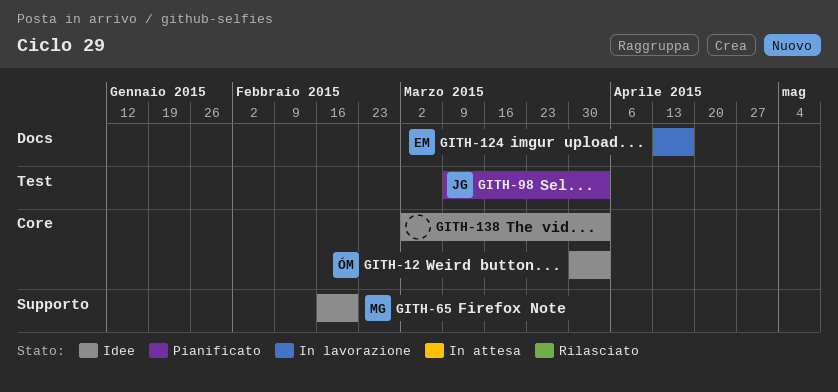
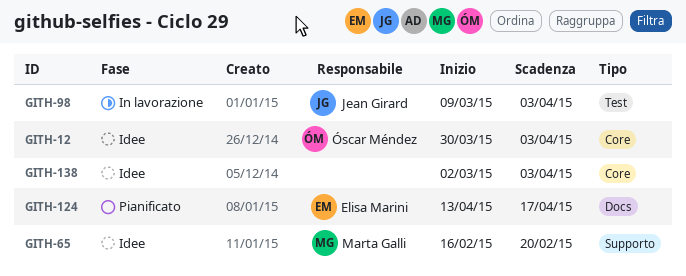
GITH-98, status: Pianificato -> In lavorazione
GITH-124, status: In lavorazione -> Pianificato

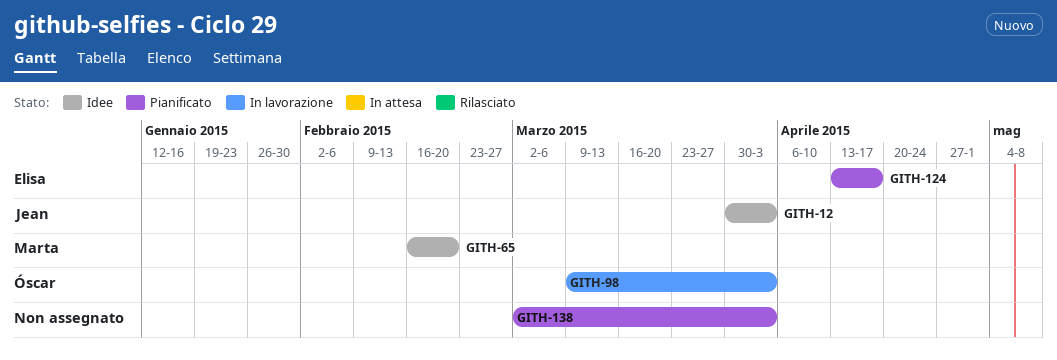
GITH-12, owner: Óscar Méndez -> Jean Girard
GITH-98, owner: Jean Girard -> Óscar Méndez
GITH-138, status: Idee -> Pianificato

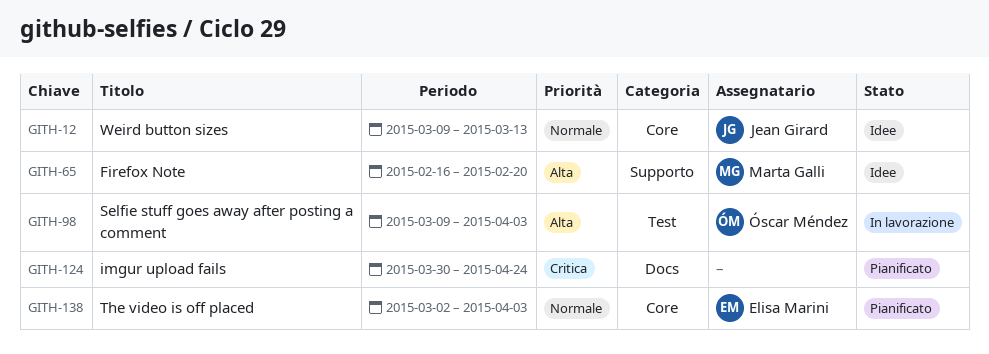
GITH-12, start: Mar 30 -> Mar 9
GITH-12, due: Apr 3 -> Mar 13
GITH-124, owner: Elisa Marini -> none
GITH-124, start: Apr 13 -> Mar 30
GITH-124, due: Apr 17 -> Apr 24
GITH-138, owner: none -> Elisa Marini

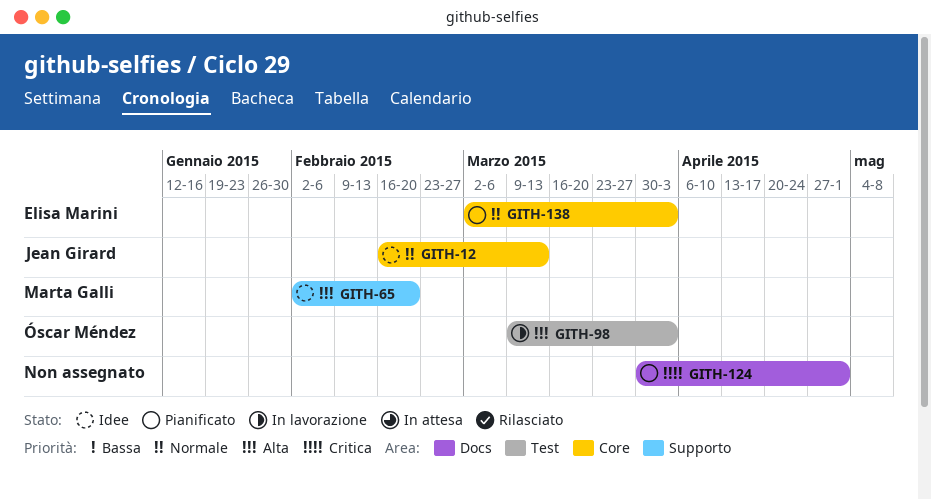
GITH-12, start: Mar 9 -> Feb 16
GITH-65, start: Feb 16 -> Feb 2
GITH-124, due: Apr 24 -> May 1

